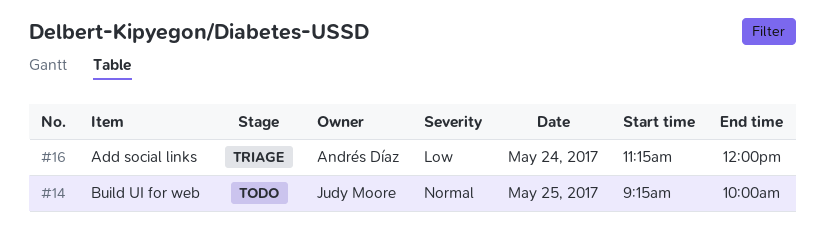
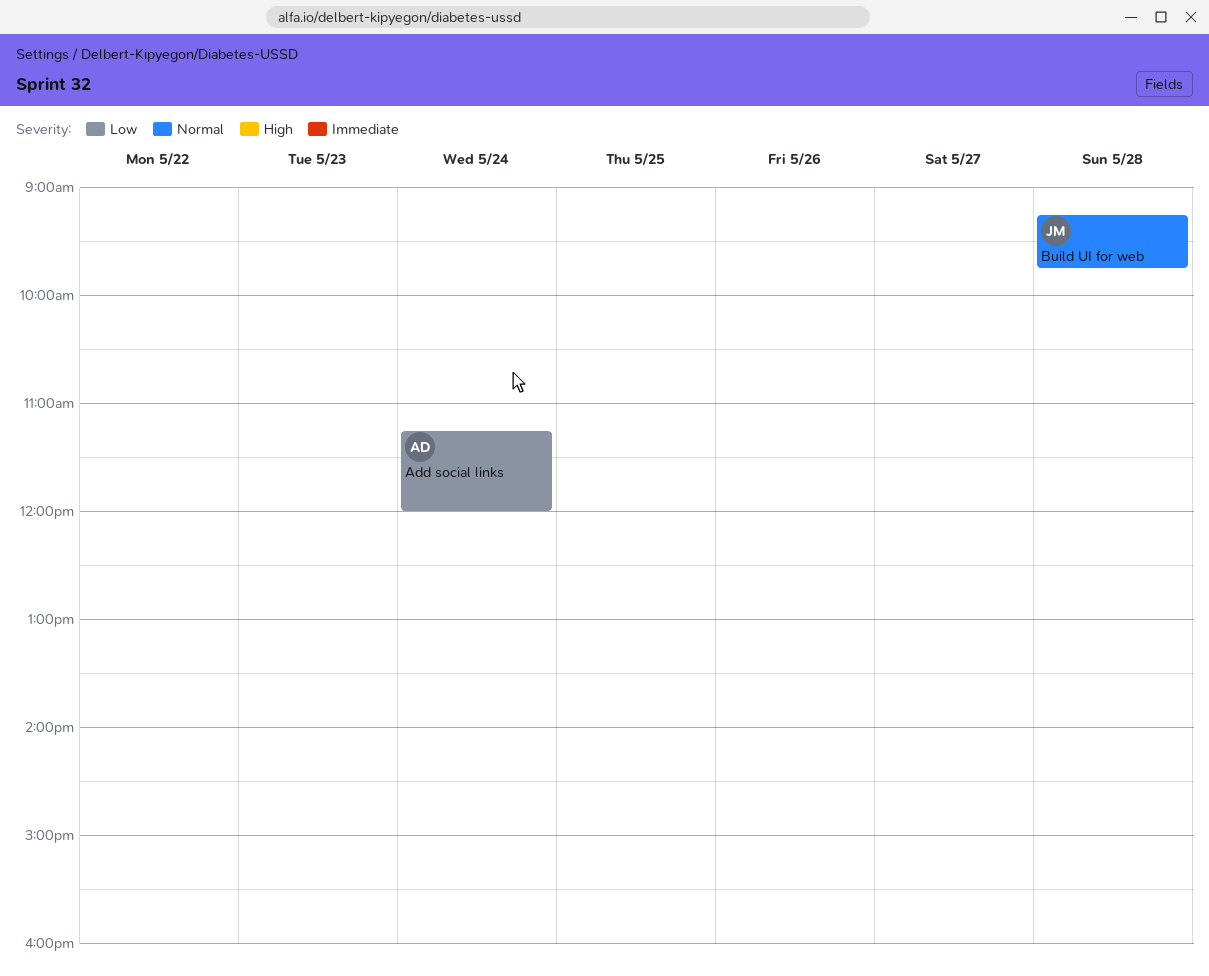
Build UI for web, day: May 25 -> May 28
Build UI for web, ends: 10:00 -> 09:45

